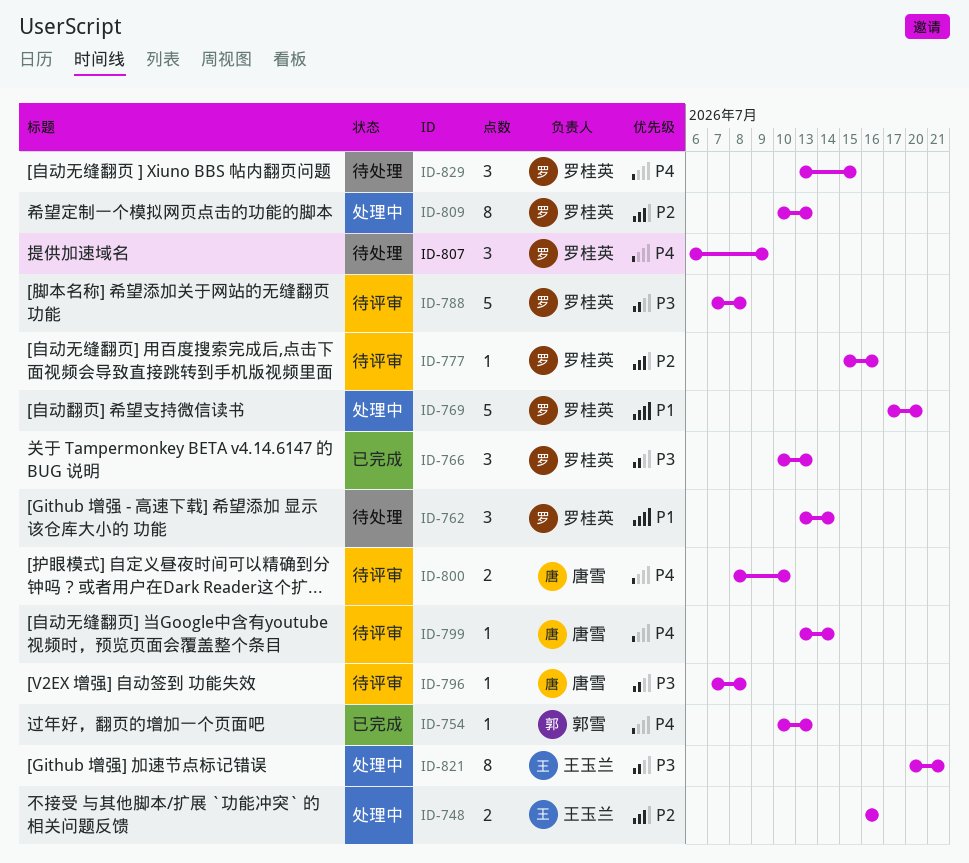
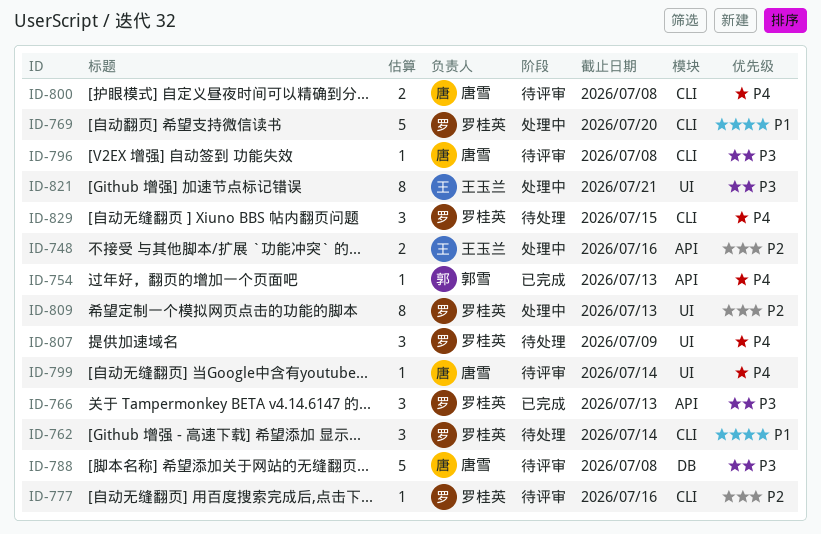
ID-788, owner: 罗桂英 -> 唐雪
ID-800, due: Jul 10 -> Jul 8

